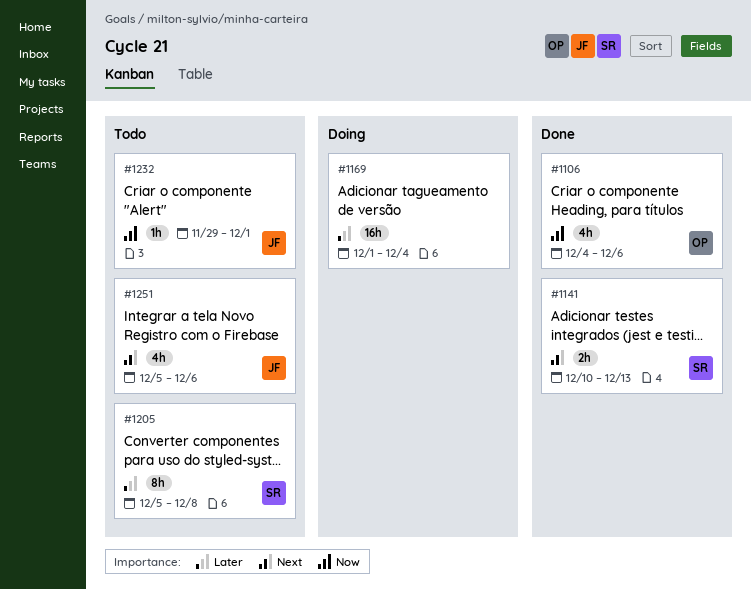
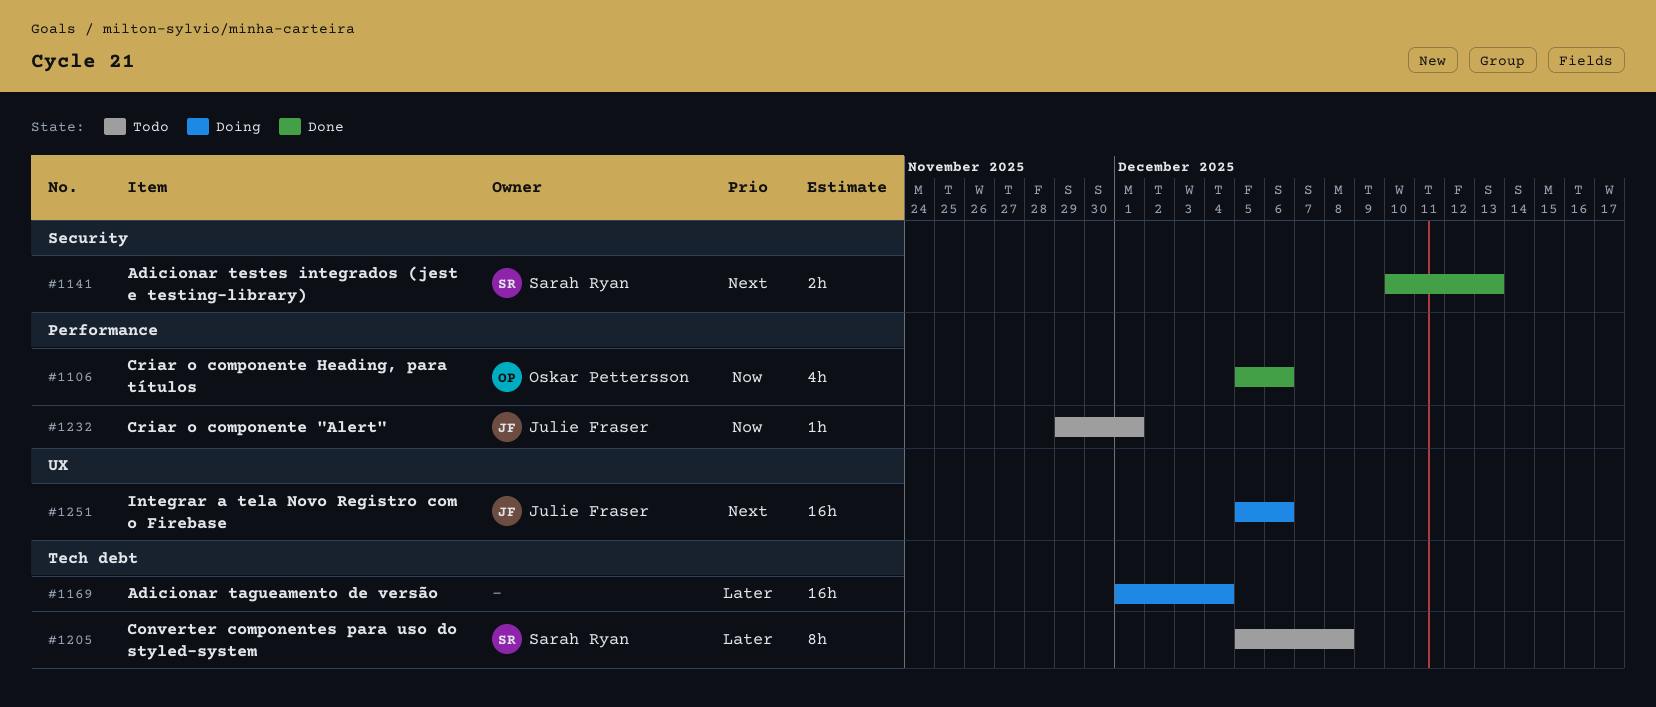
#1106, start: Dec 4 -> Dec 5
#1251, status: Todo -> Doing
#1251, estimate: 4h -> 16h

